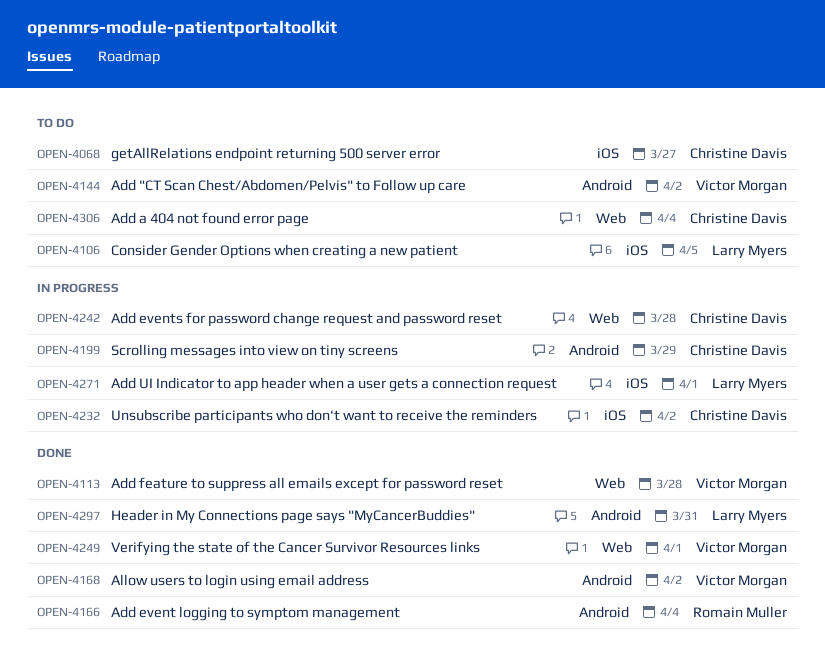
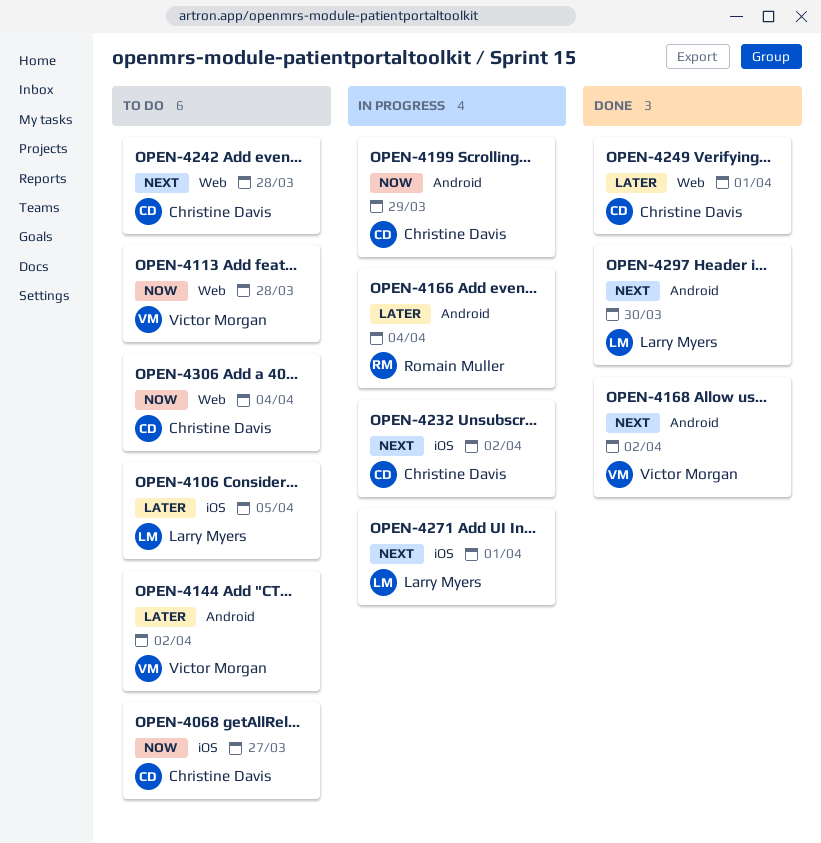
OPEN-4113, status: Done -> To do
OPEN-4166, status: Done -> In progress
OPEN-4242, status: In progress -> To do
OPEN-4249, owner: Victor Morgan -> Christine Davis
OPEN-4297, due: Mar 31 -> Mar 30

